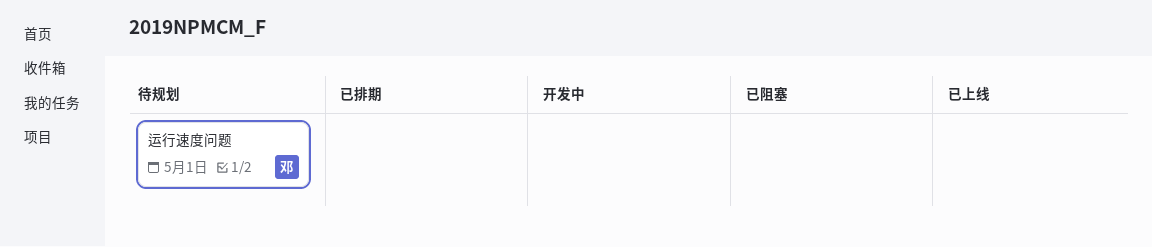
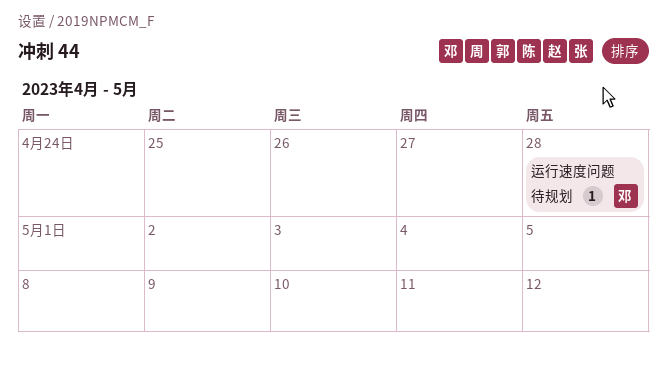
运行速度问题, due: May 1 -> Apr 28

